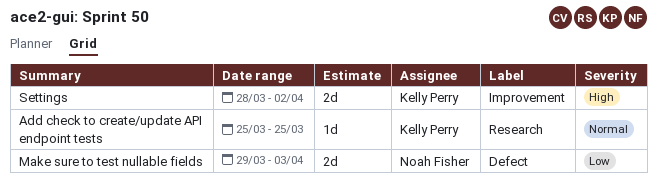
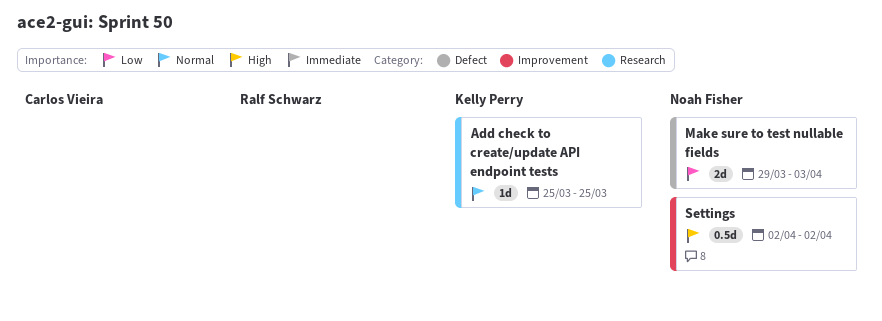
Settings, owner: Kelly Perry -> Noah Fisher
Settings, estimate: 2d -> 0.5d
Settings, start: Mar 28 -> Apr 2

